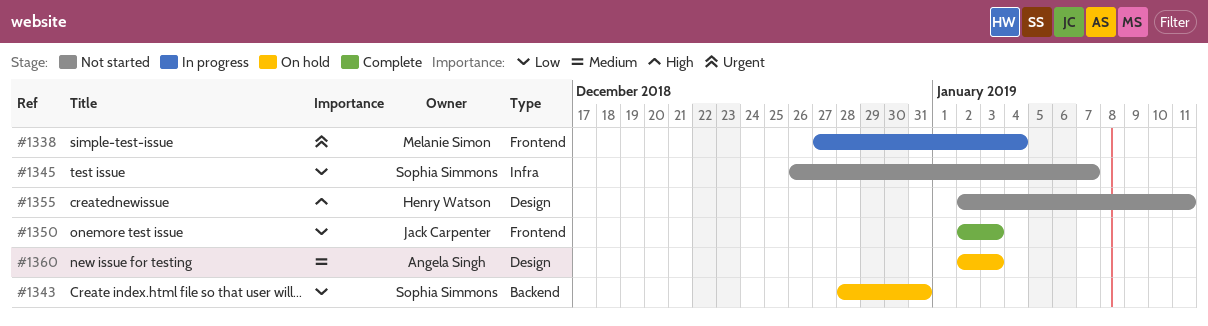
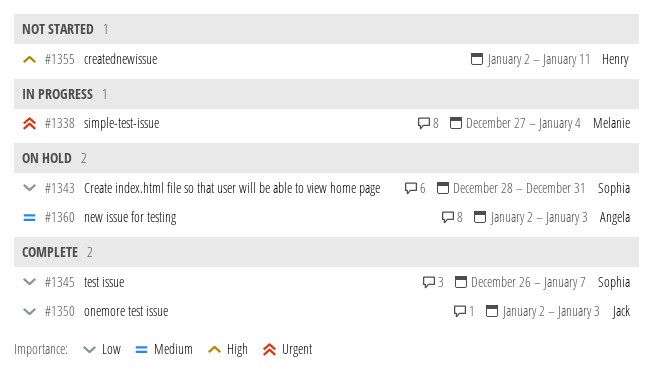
#1345, status: Not started -> Complete

